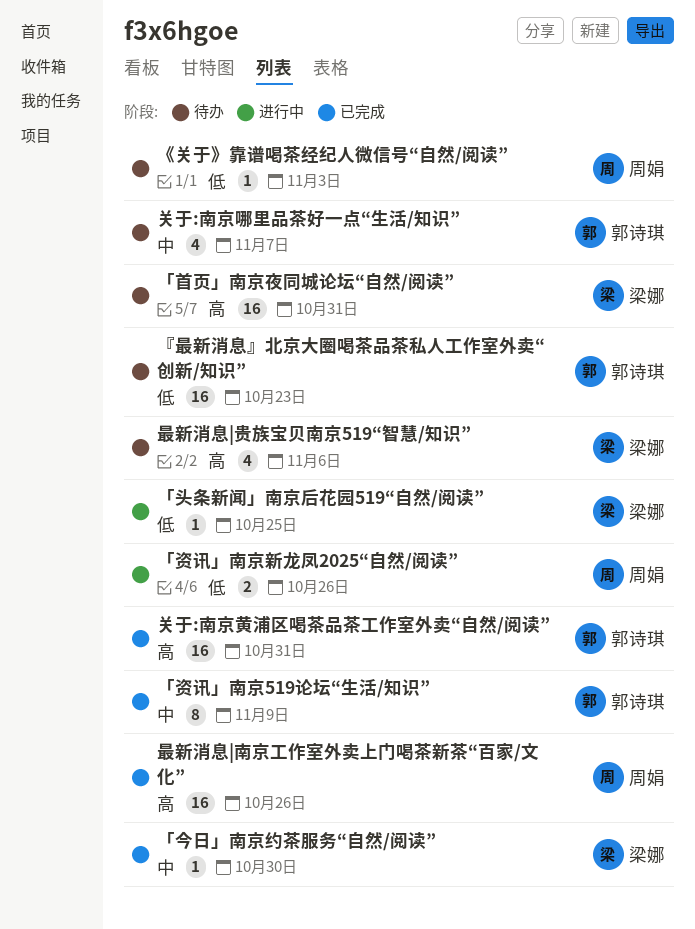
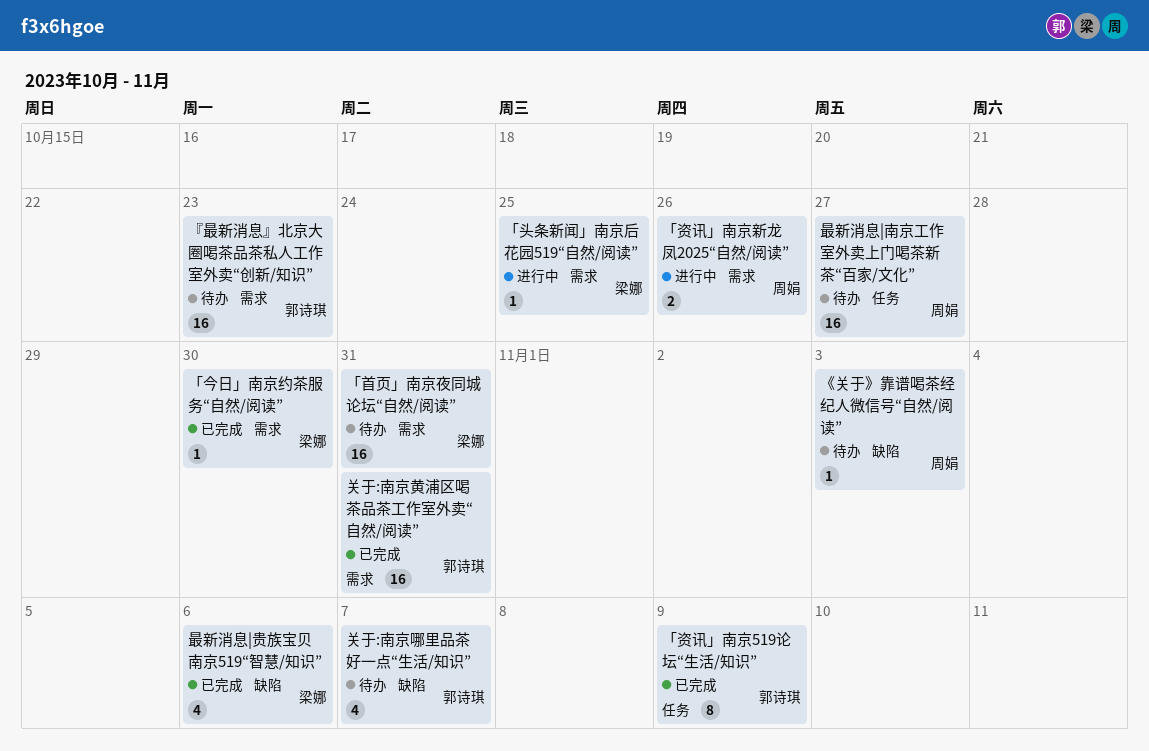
最新消息|南京工作室外卖上门喝茶新茶“百家/文化”, status: 已完成 -> 待办
最新消息|南京工作室外卖上门喝茶新茶“百家/文化”, due: Oct 26 -> Oct 27
最新消息|贵族宝贝南京519“智慧/知识”, status: 待办 -> 已完成

